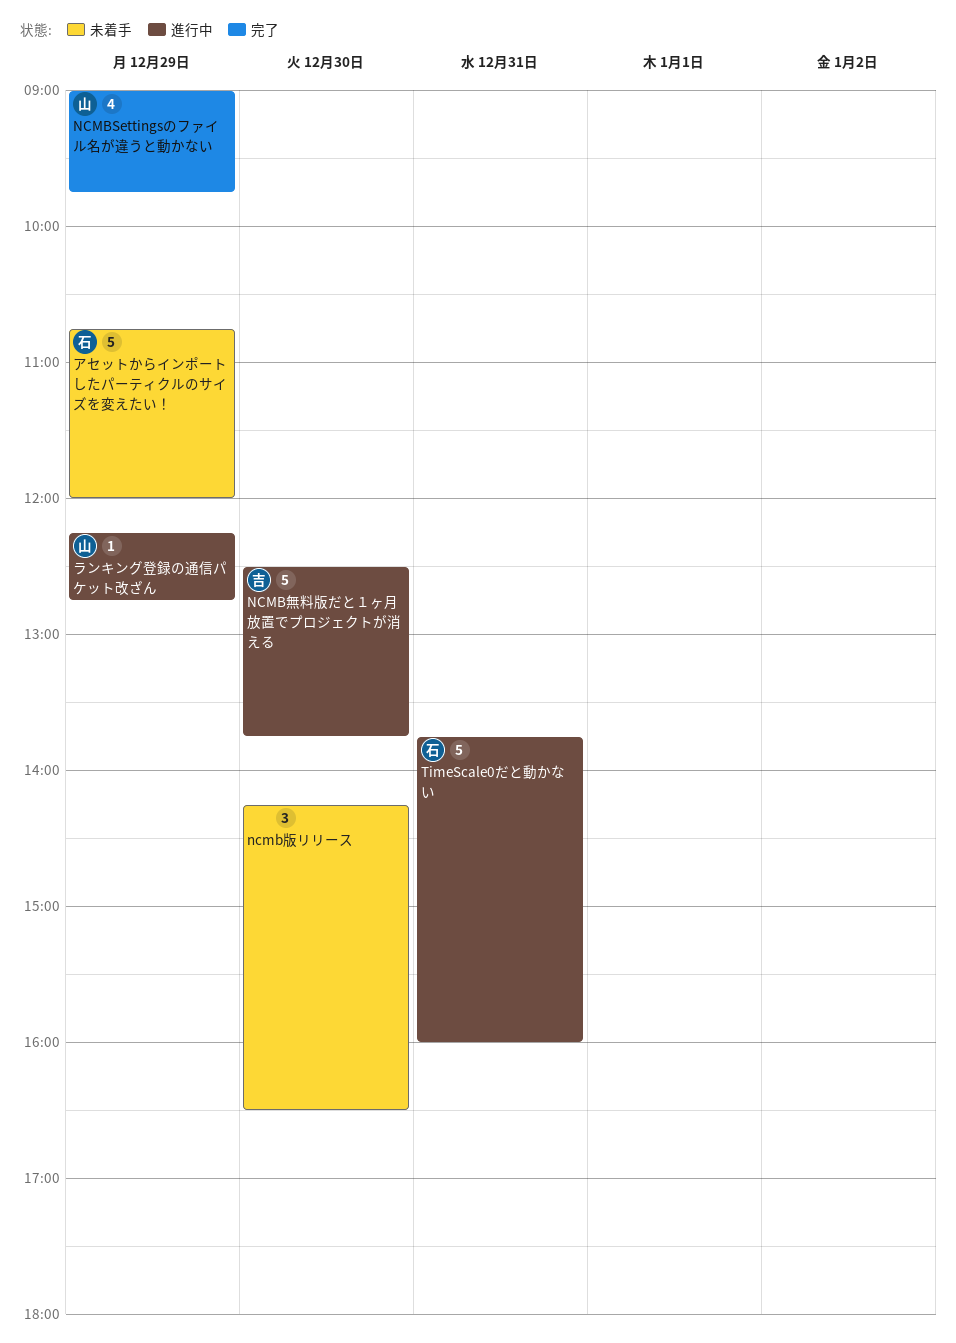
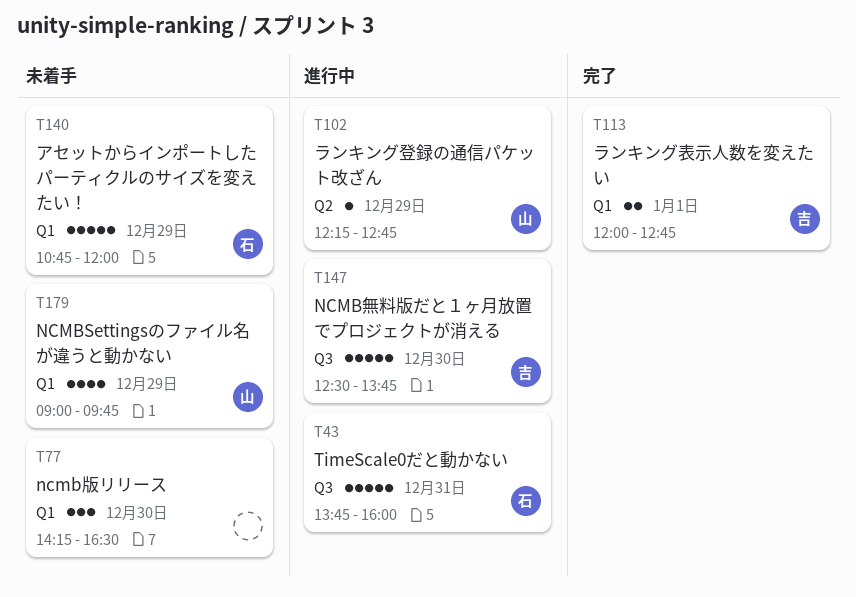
NCMBSettingsのファイル名が違うと動かない, status: 完了 -> 未着手
ランキング表示人数を変えたい: none -> present

